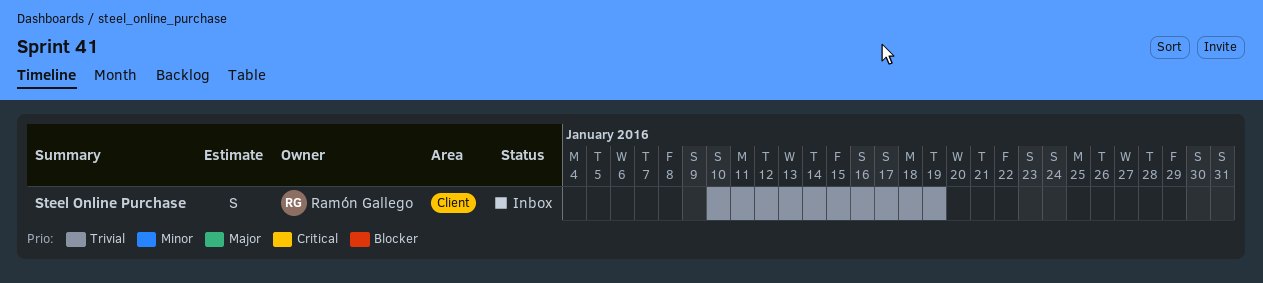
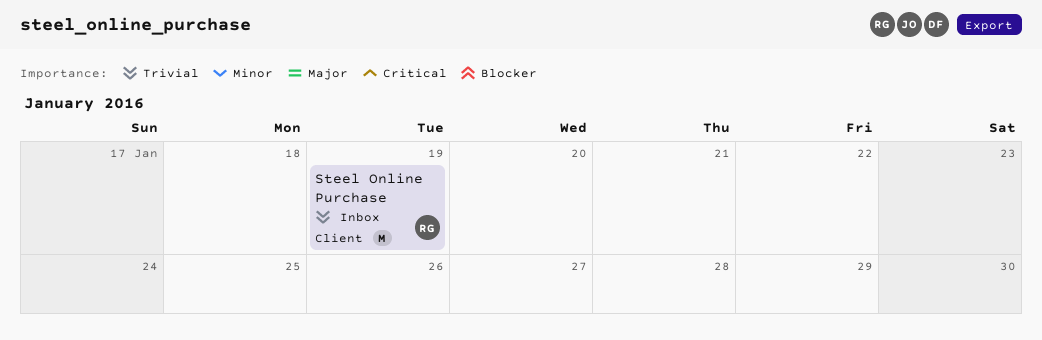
Steel Online Purchase, estimate: S -> M

